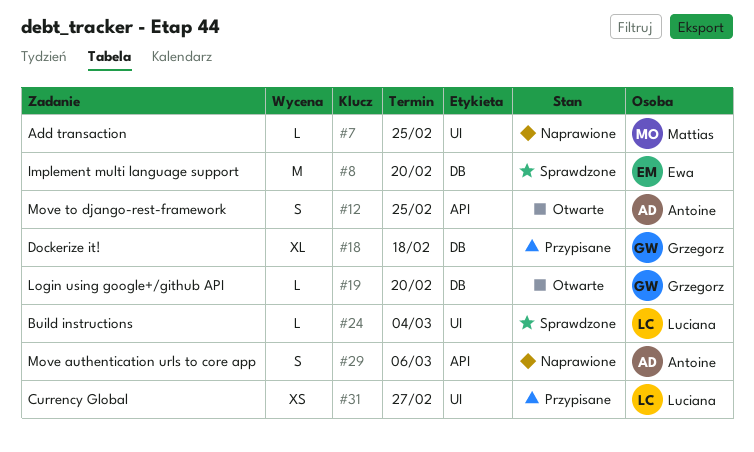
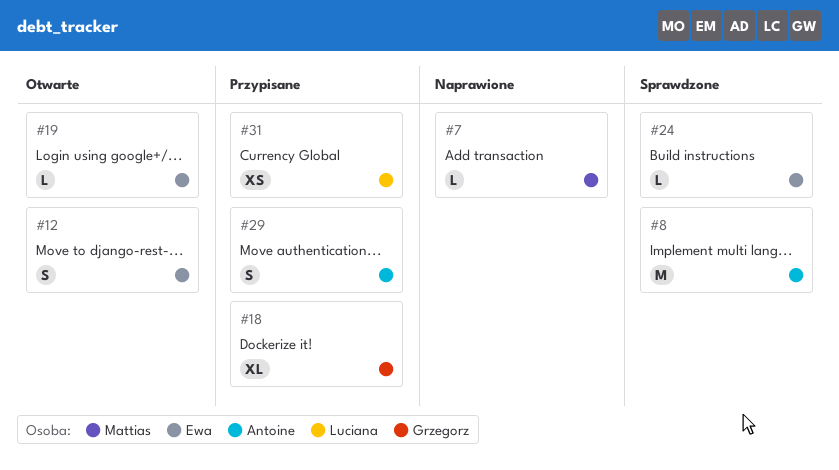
#8, owner: Ewa -> Antoine
#12, owner: Antoine -> Ewa
#19, owner: Grzegorz -> Ewa
#24, owner: Luciana -> Ewa
#29, status: Naprawione -> Przypisane

